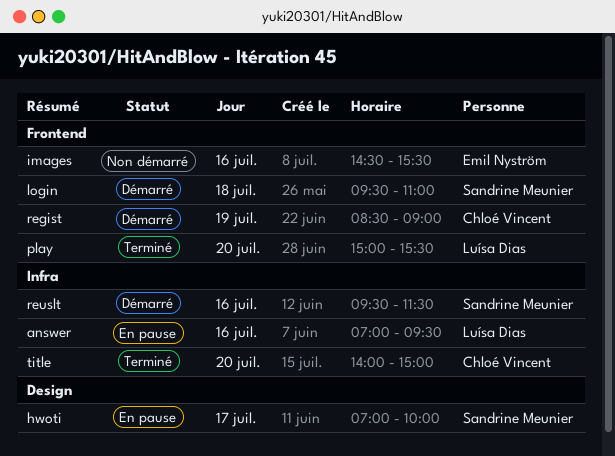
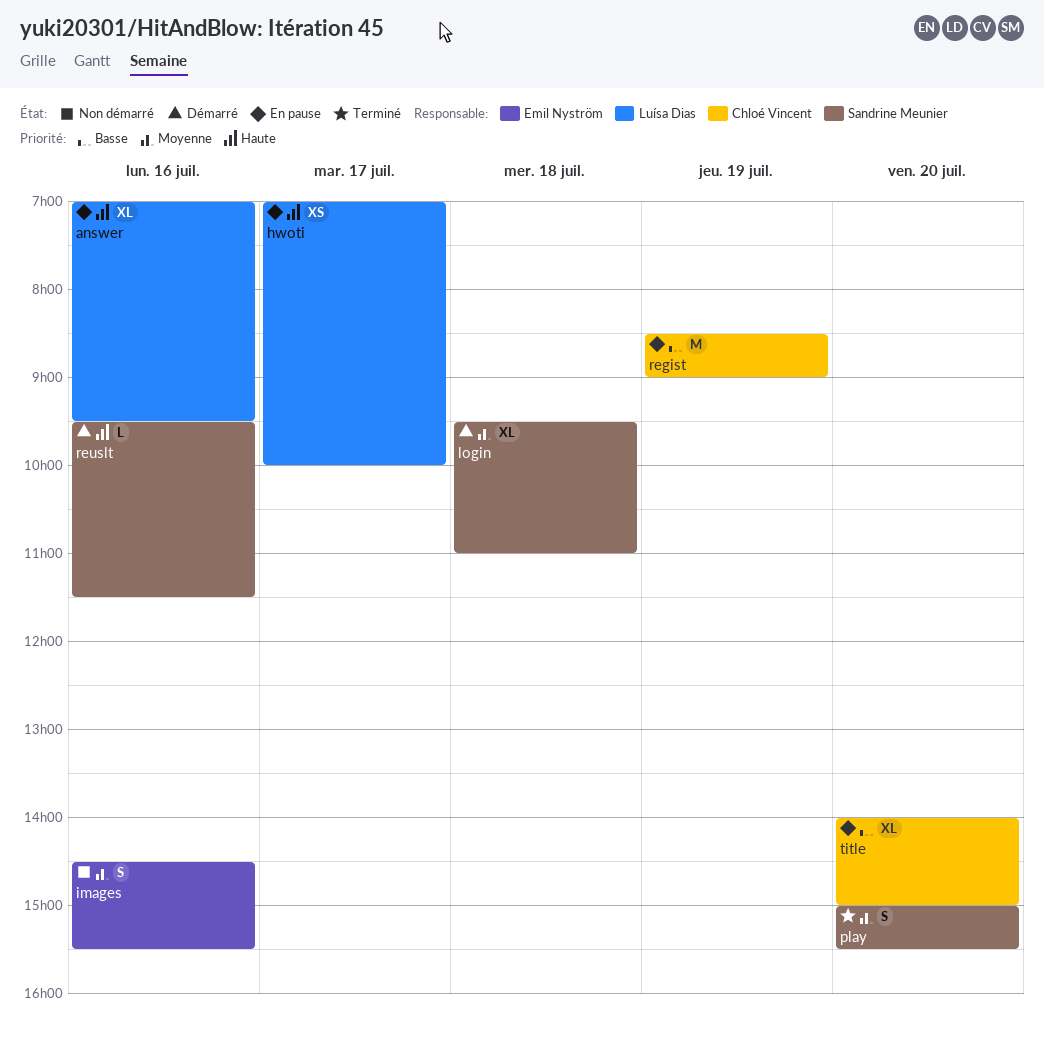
hwoti, owner: Sandrine Meunier -> Luísa Dias
play, owner: Luísa Dias -> Sandrine Meunier
regist, status: Démarré -> En pause
title, status: Terminé -> En pause

